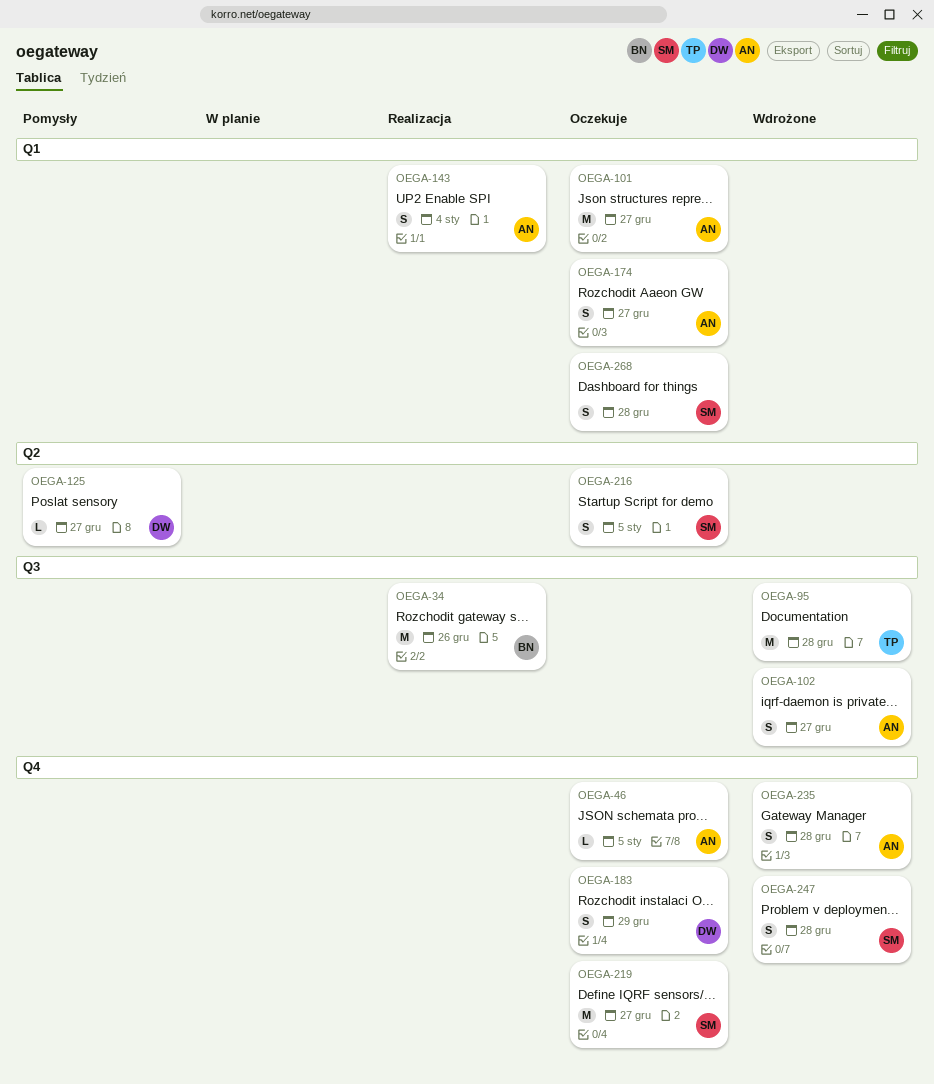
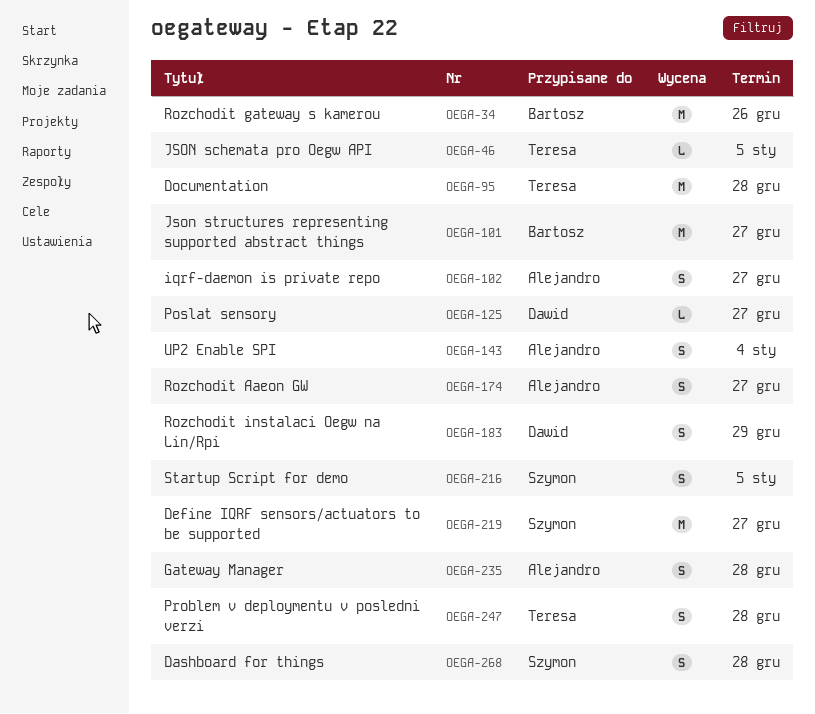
OEGA-46, owner: Alejandro -> Teresa
OEGA-101, owner: Alejandro -> Bartosz
OEGA-247, owner: Szymon -> Teresa

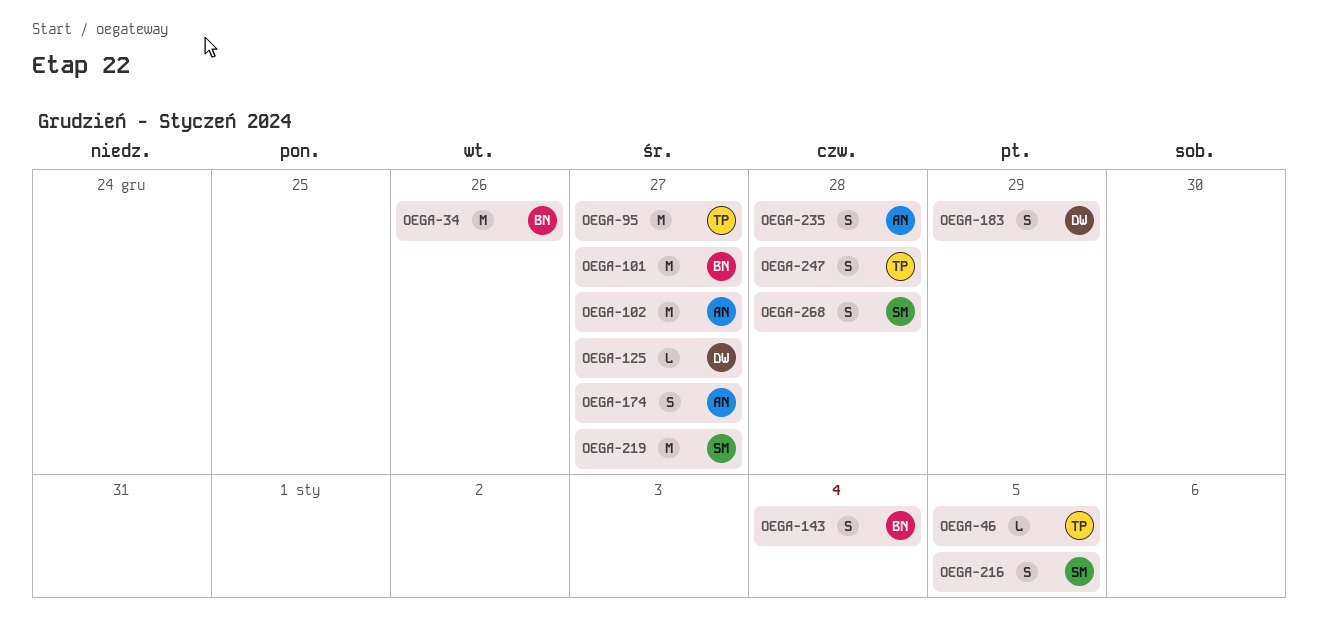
OEGA-95, due: Dec 28 -> Dec 27
OEGA-102, estimate: S -> M
OEGA-143, owner: Alejandro -> Bartosz

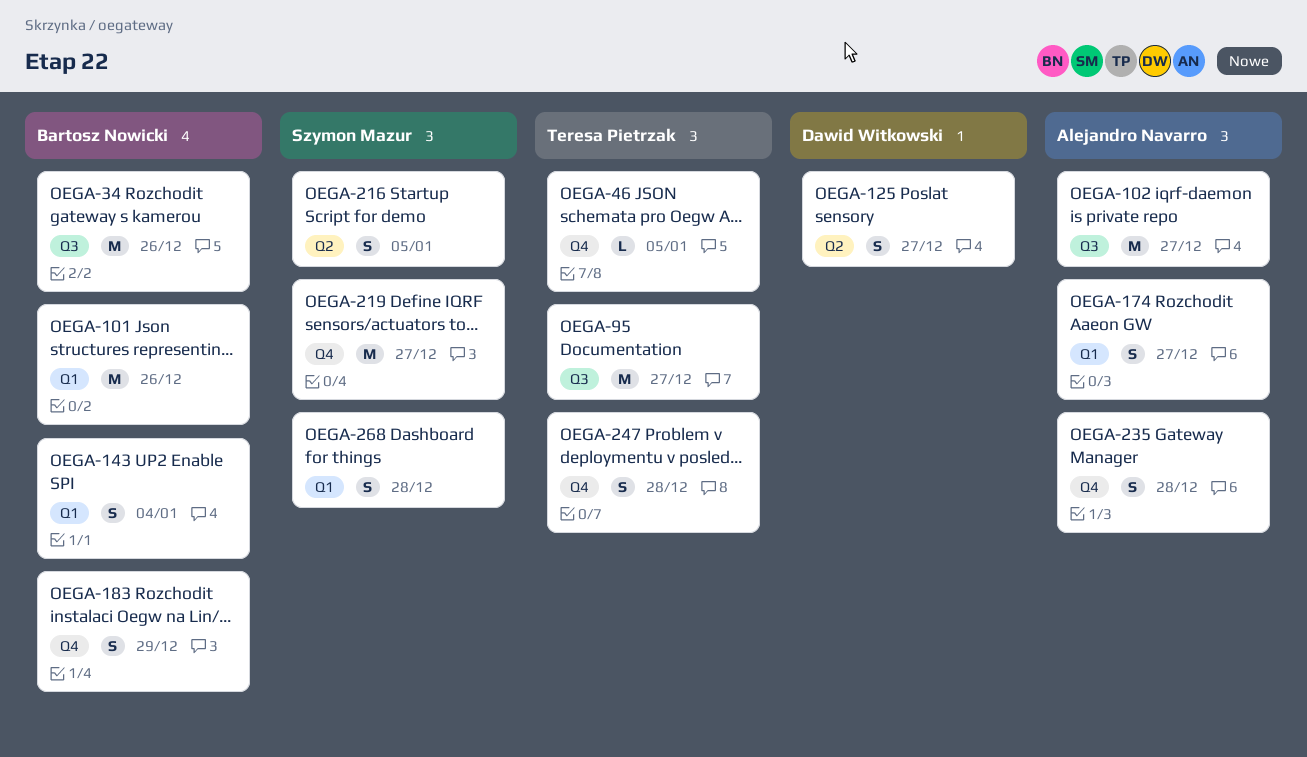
OEGA-101, due: Dec 27 -> Dec 26
OEGA-125, estimate: L -> S
OEGA-183, owner: Dawid Witkowski -> Bartosz Nowicki

